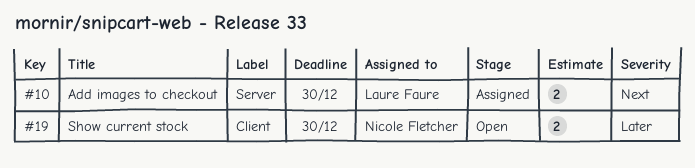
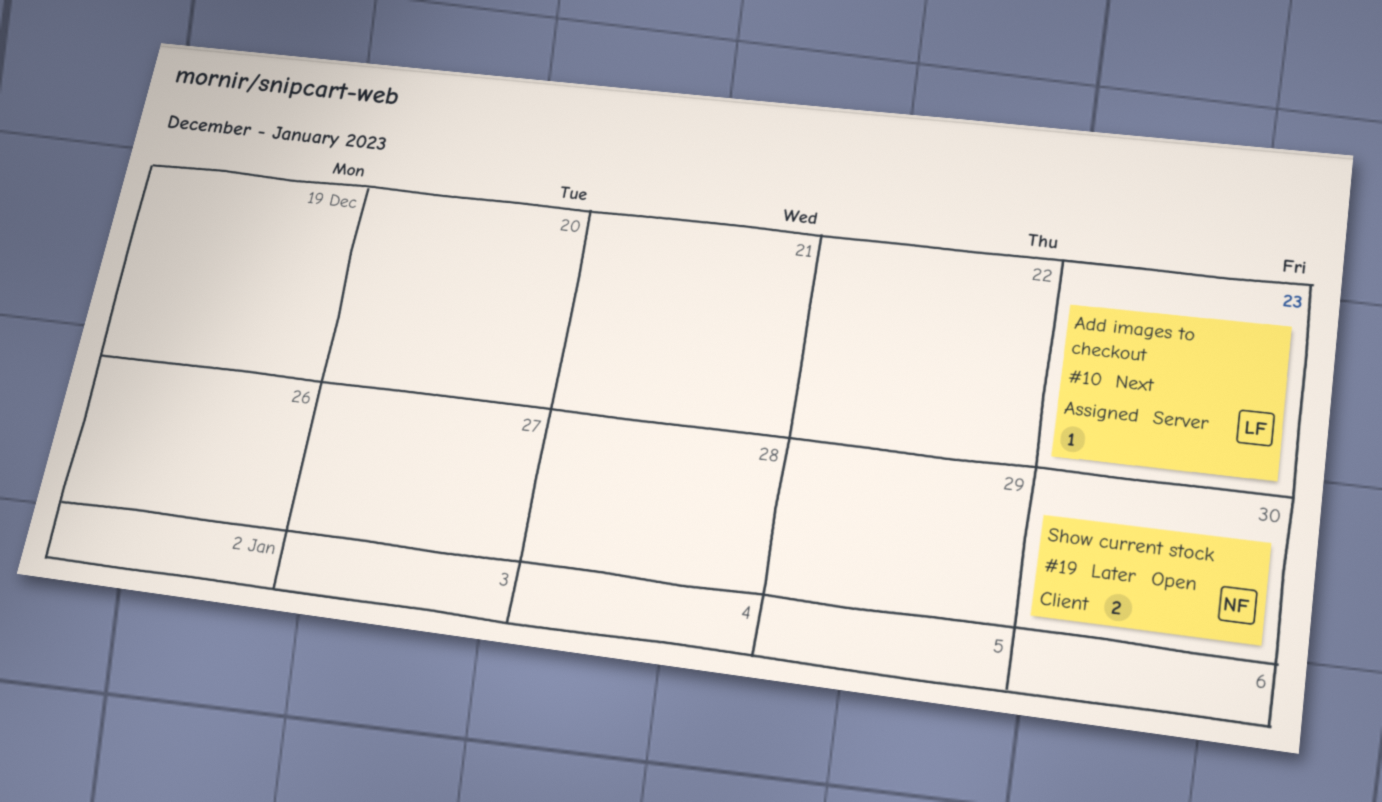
#10, estimate: 2 -> 1
#10, due: Dec 30 -> Dec 23

